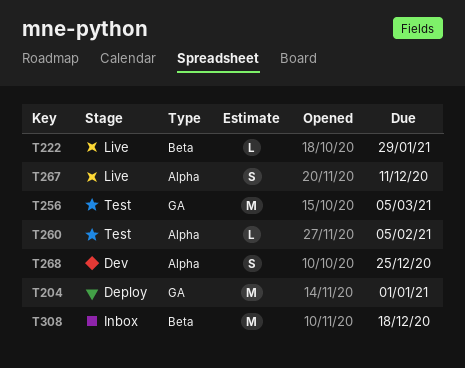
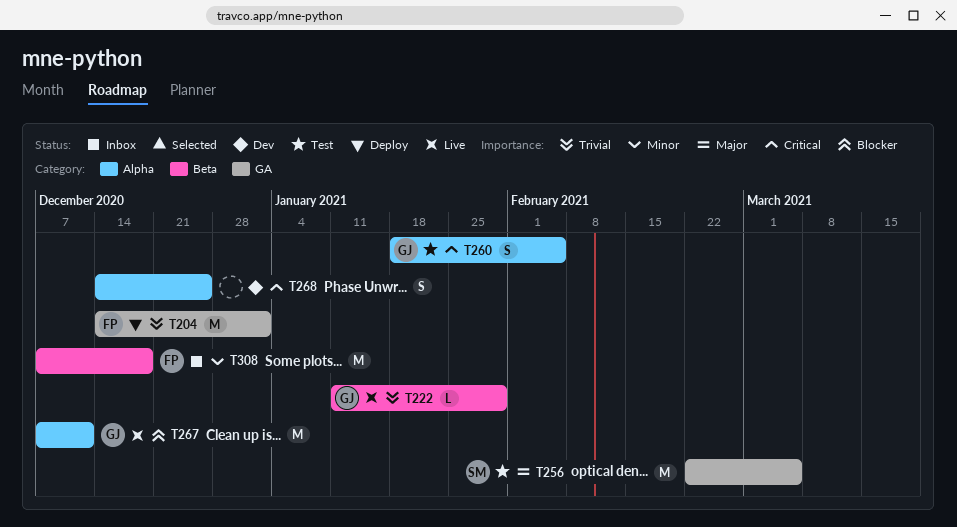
T260, estimate: L -> S
T267, estimate: S -> M

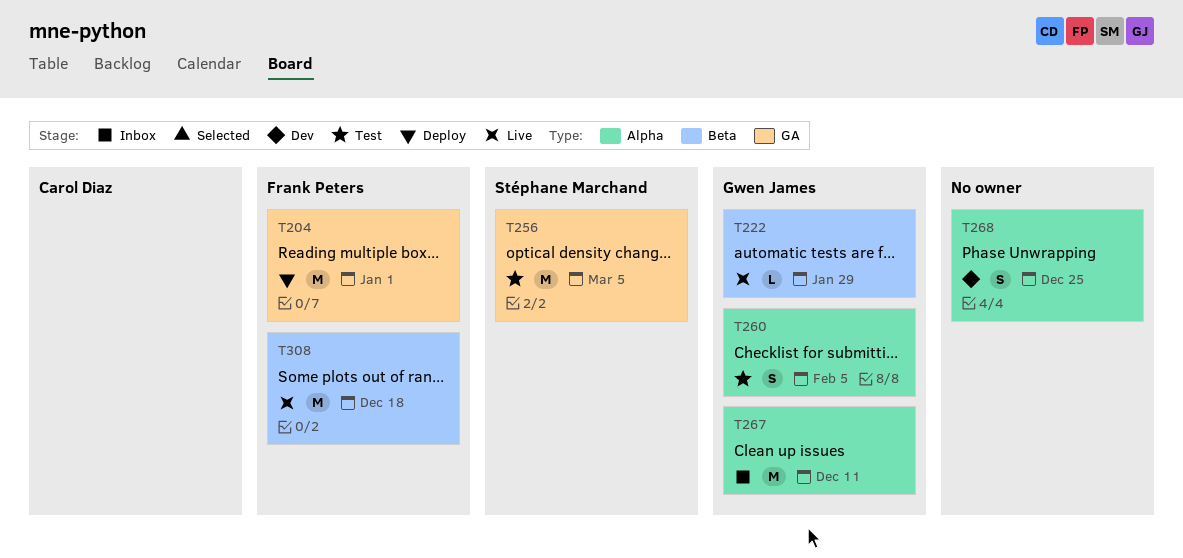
T267, status: Live -> Inbox
T308, status: Inbox -> Live

